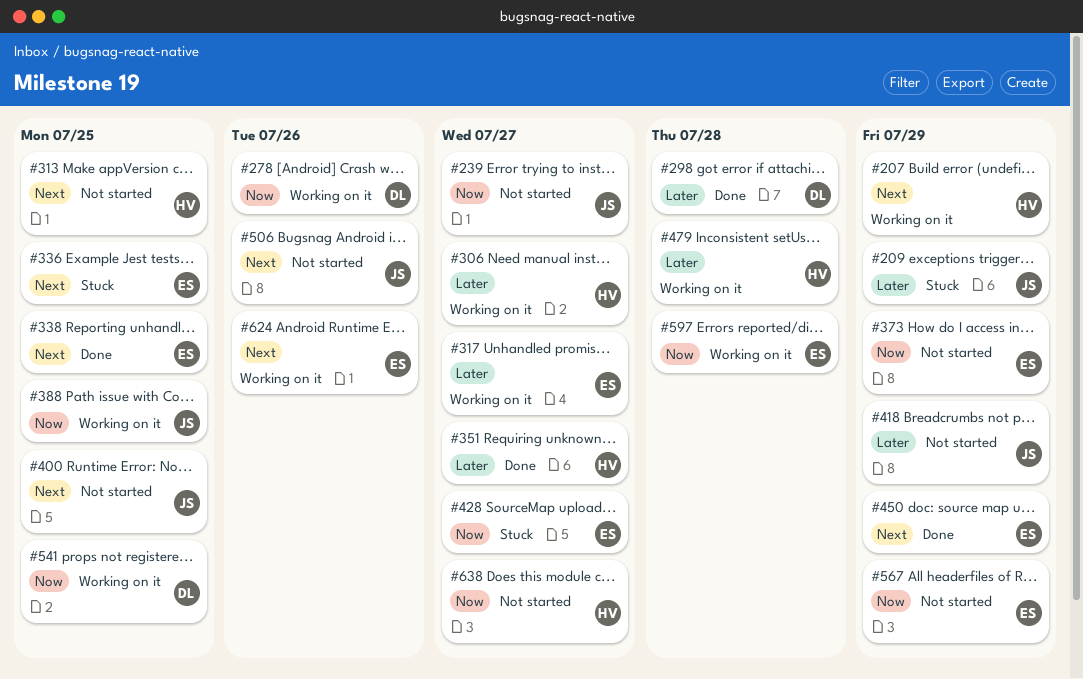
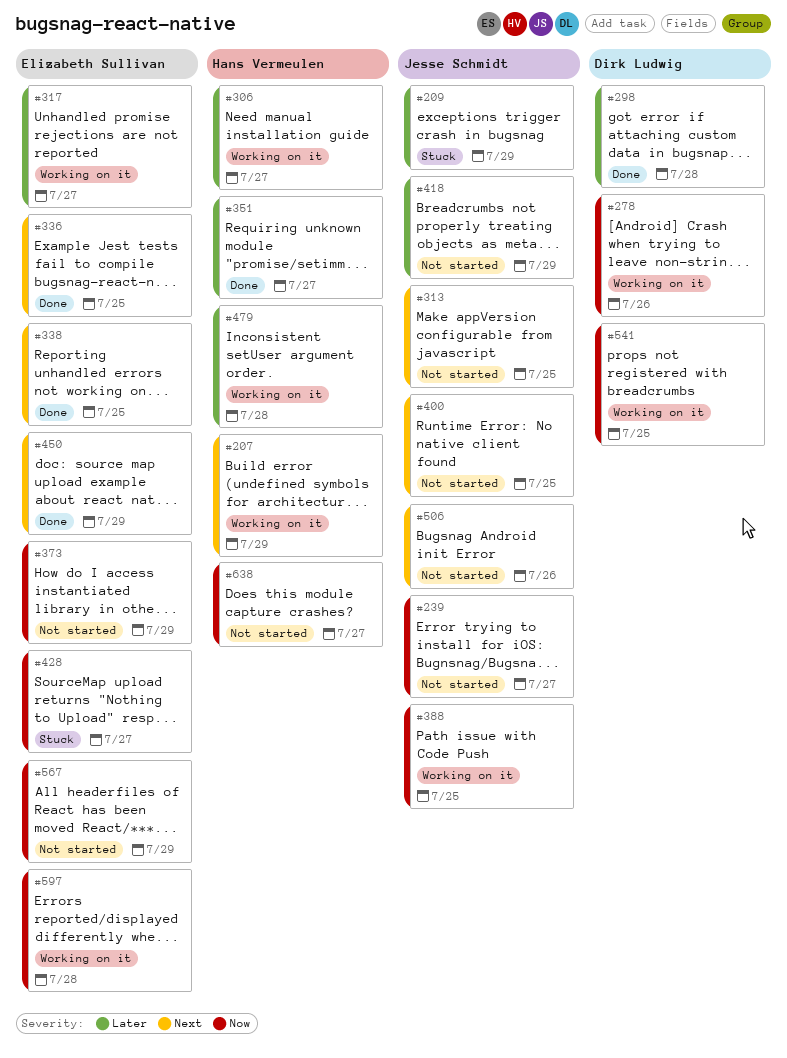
#313, owner: Hans Vermeulen -> Jesse Schmidt
#336, status: Stuck -> Done
#624: present -> none

